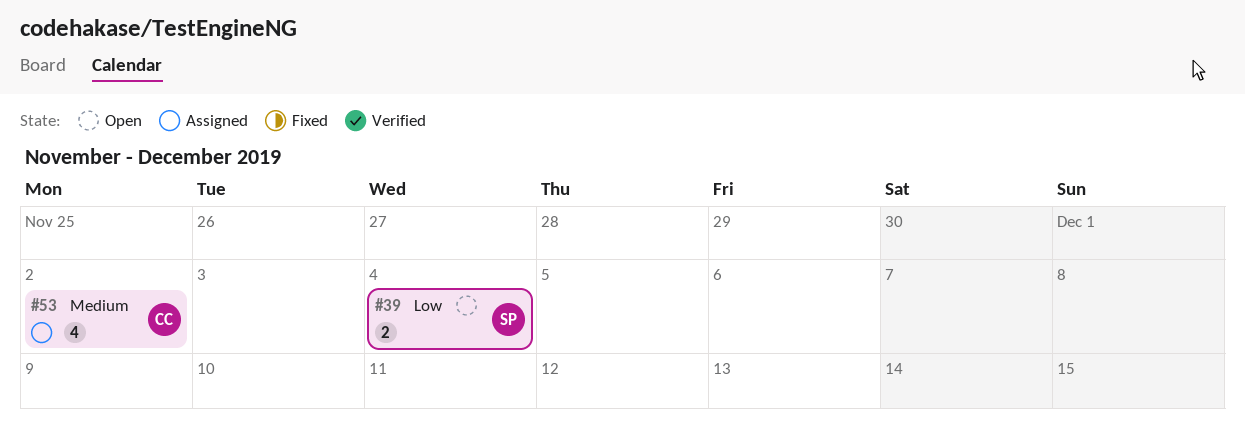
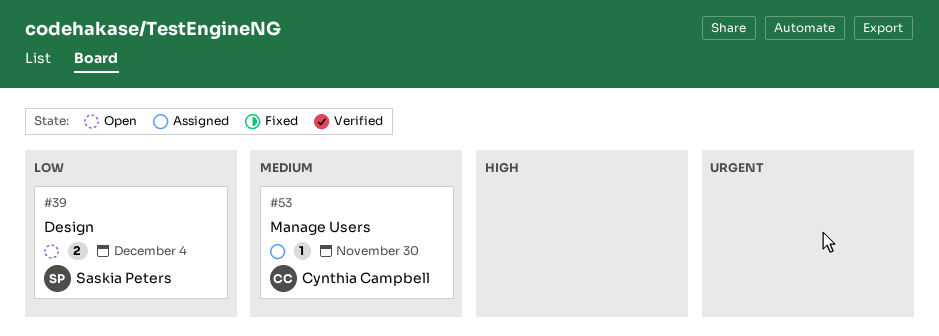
#53, estimate: 4 -> 1
#53, due: Dec 2 -> Nov 30

